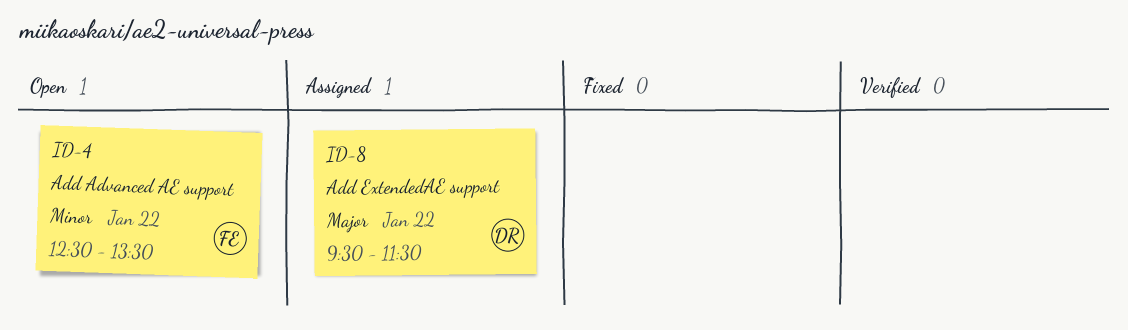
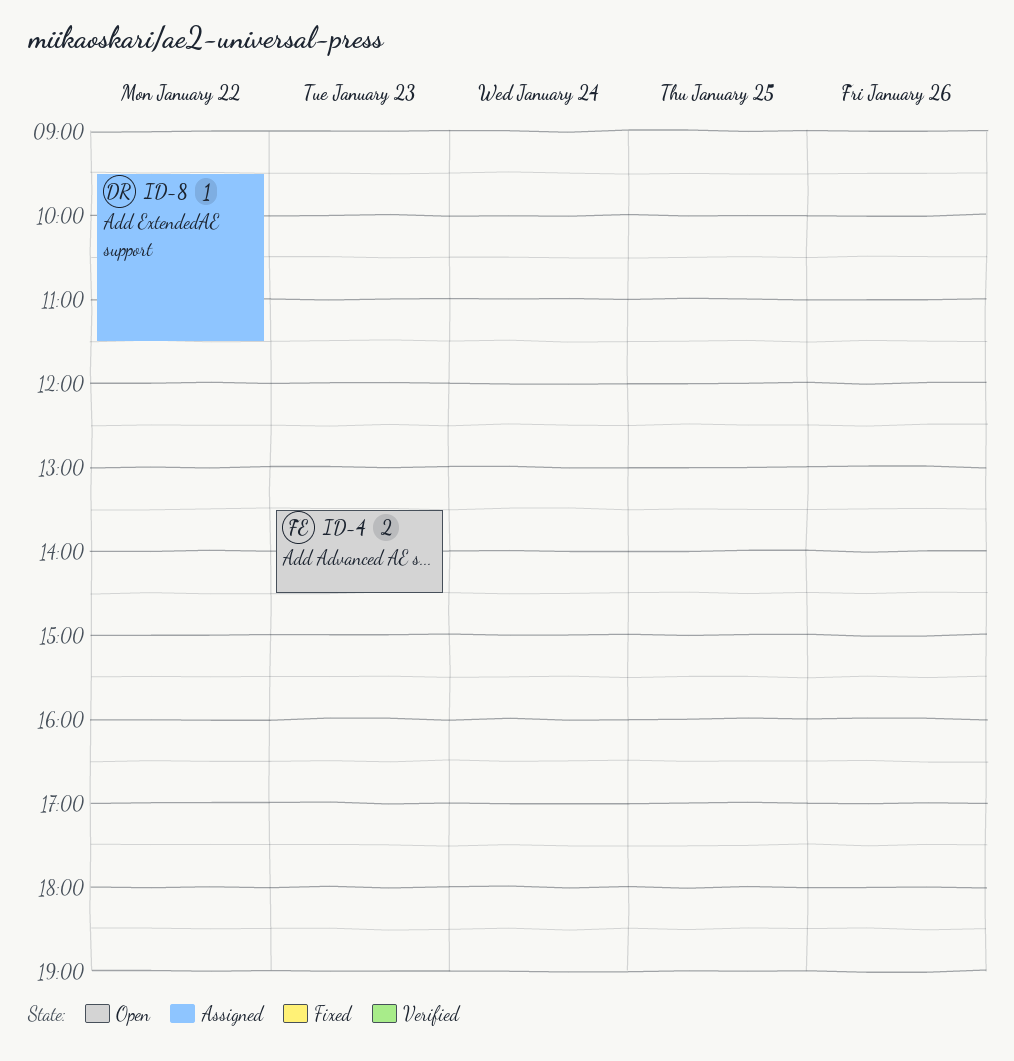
ID-4, day: Jan 22 -> Jan 23
ID-4, begins: 12:30 -> 13:30
ID-4, ends: 13:30 -> 14:30

